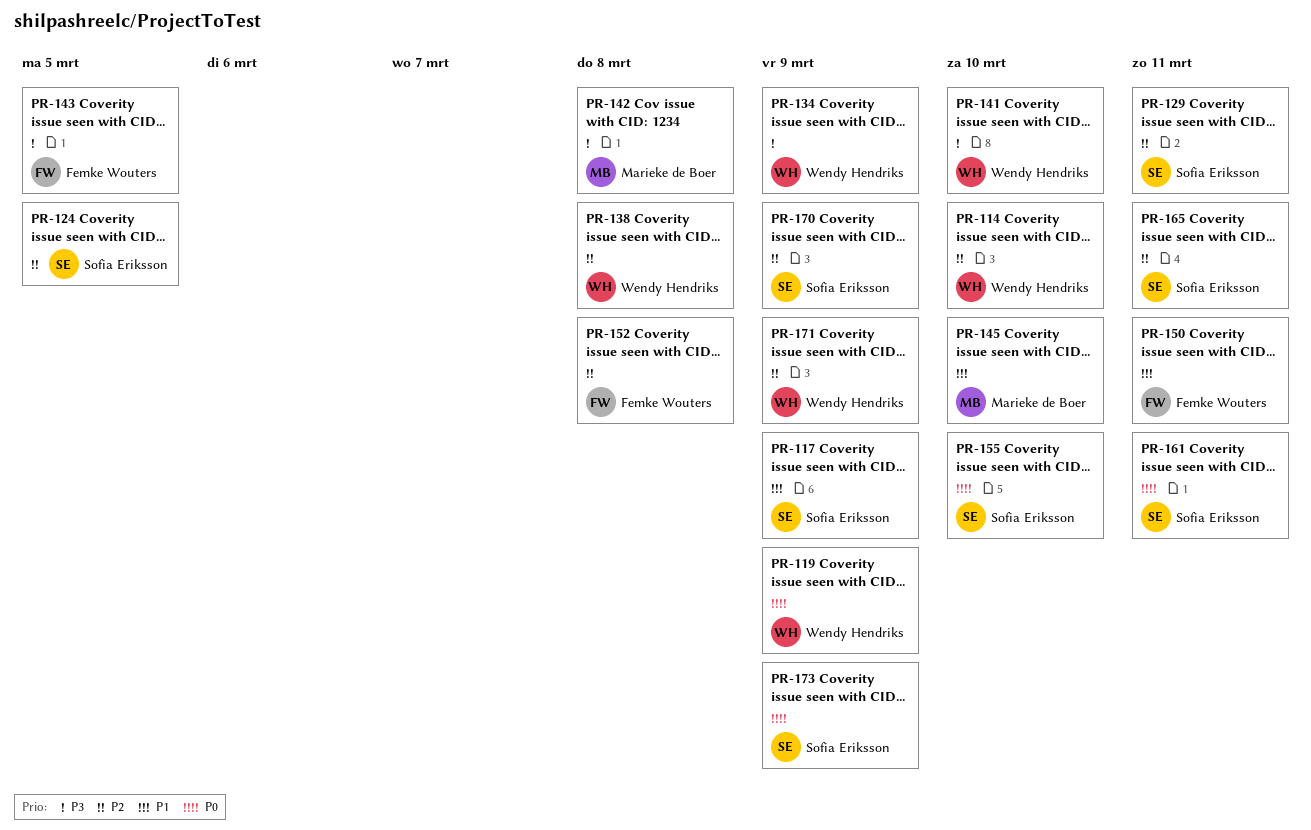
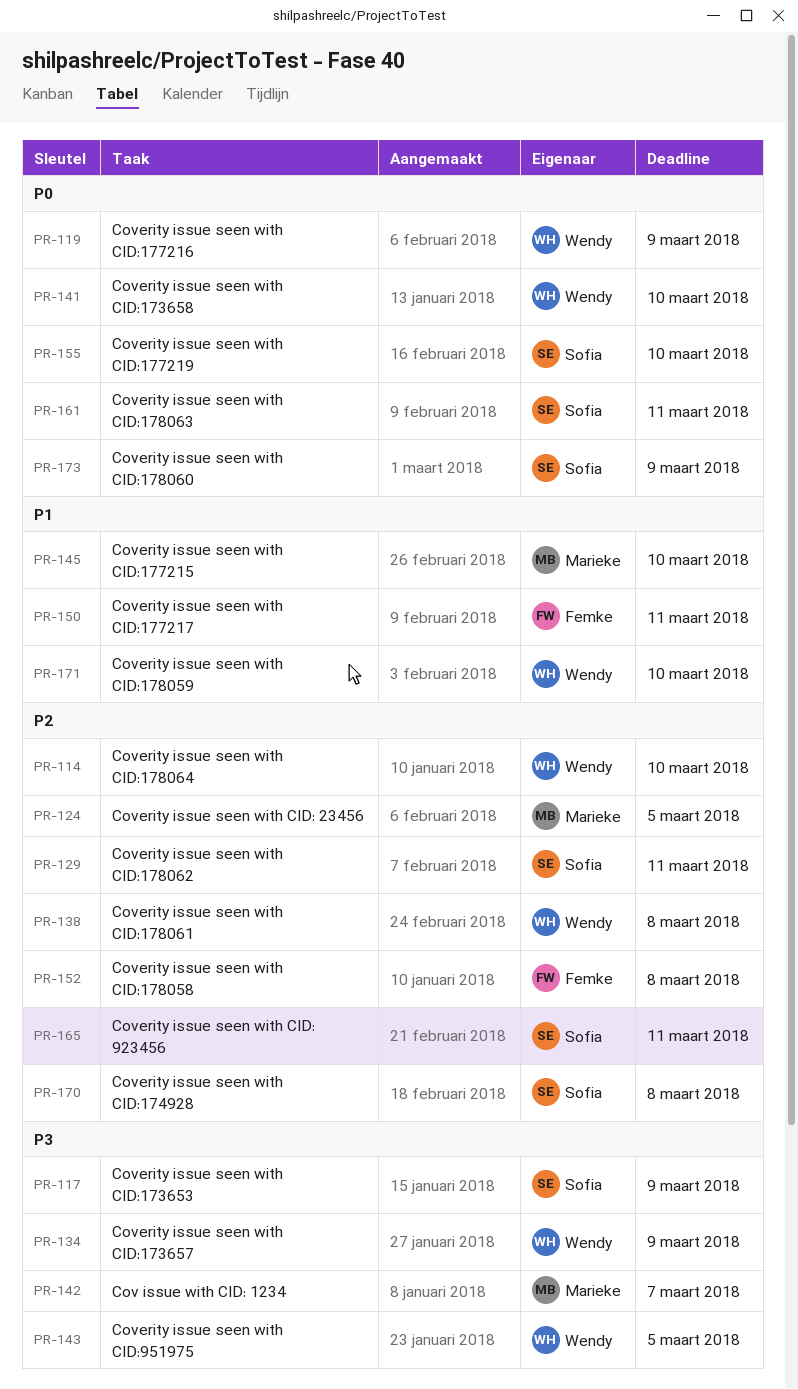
PR-117, priority: P1 -> P3
PR-124, owner: Sofia Eriksson -> Marieke de Boer
PR-141, priority: P3 -> P0
PR-142, due: Mar 8 -> Mar 7
PR-143, owner: Femke Wouters -> Wendy Hendriks
PR-170, due: Mar 9 -> Mar 8
PR-171, priority: P2 -> P1
PR-171, due: Mar 9 -> Mar 10

